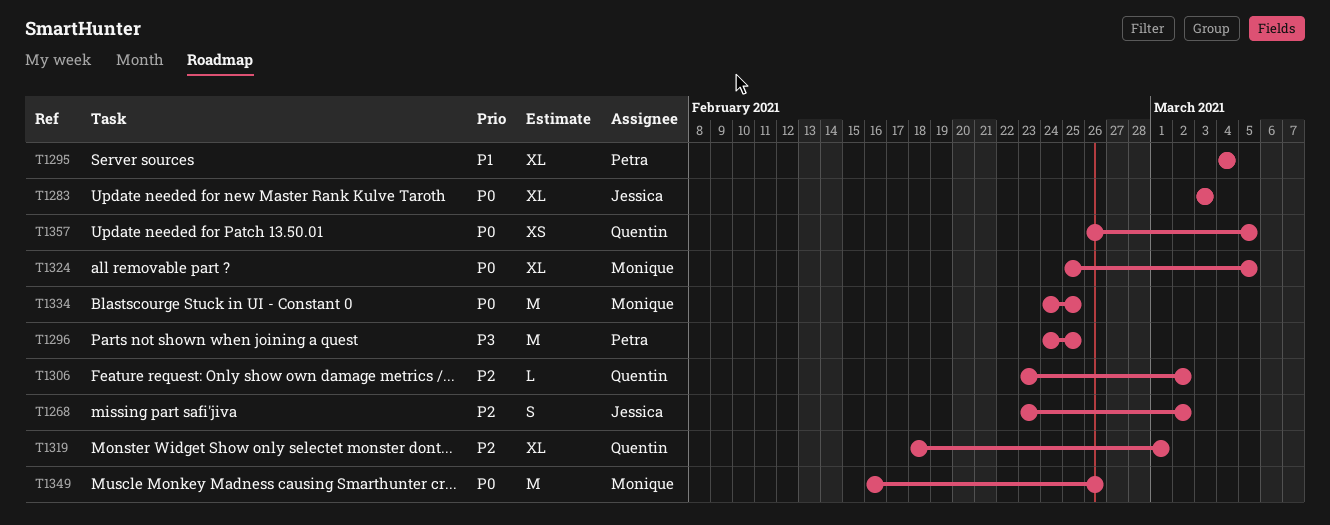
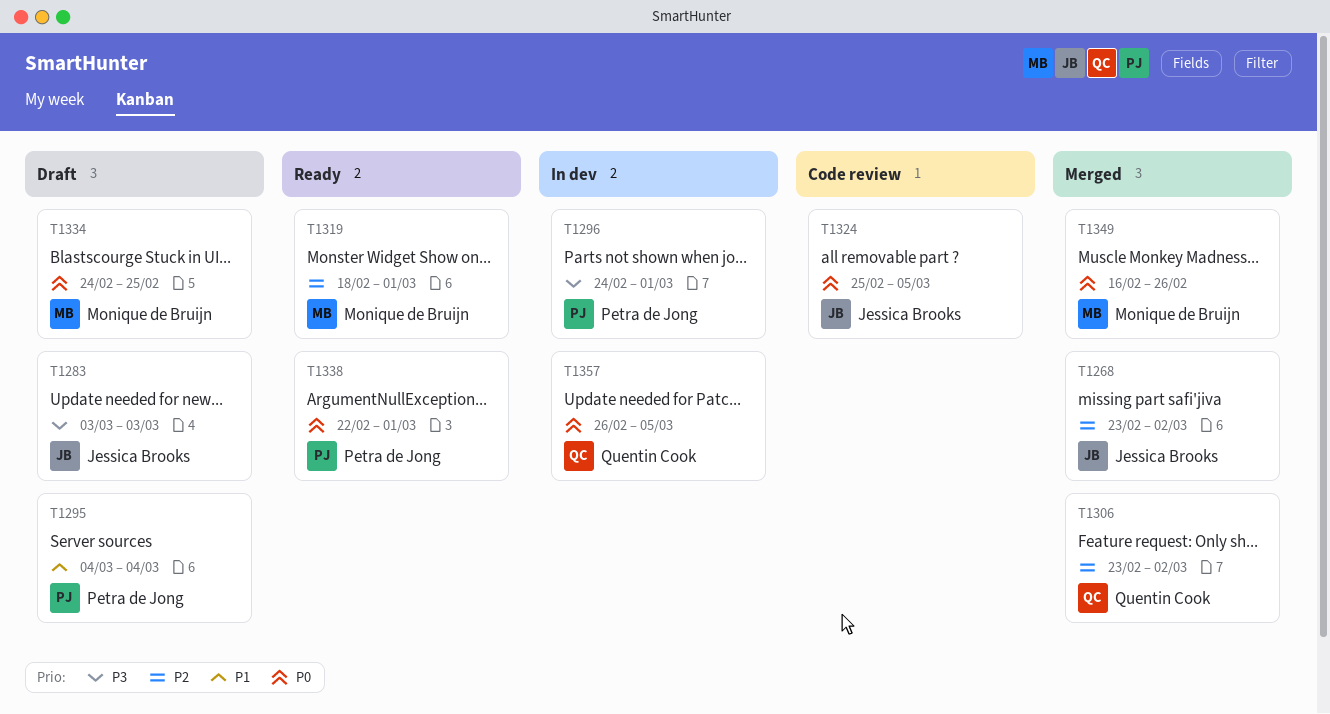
T1283, priority: P0 -> P3
T1296, due: Feb 25 -> Mar 1
T1319, owner: Quentin Cook -> Monique de Bruijn
T1324, owner: Monique de Bruijn -> Jessica Brooks
T1338: none -> present

